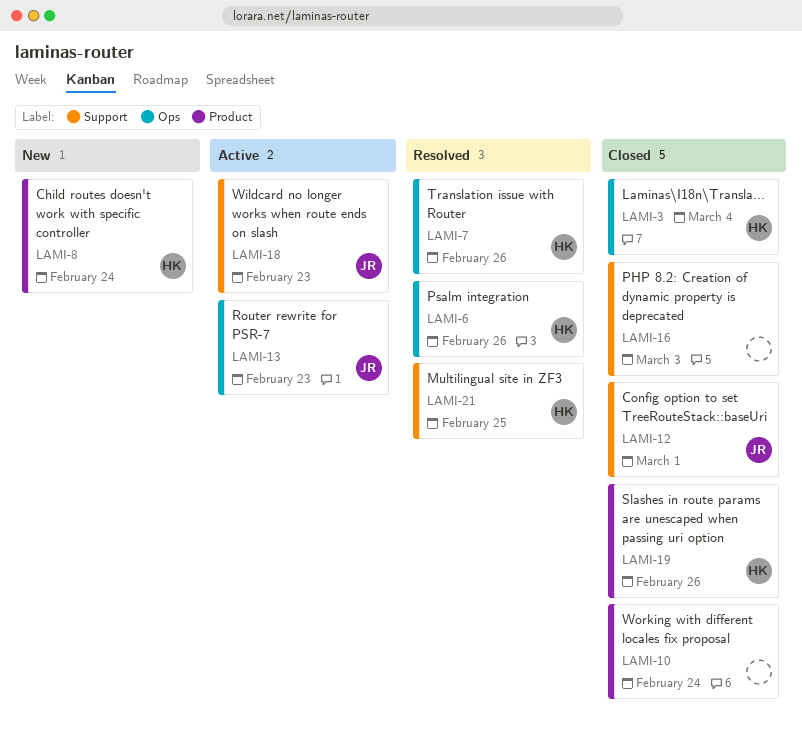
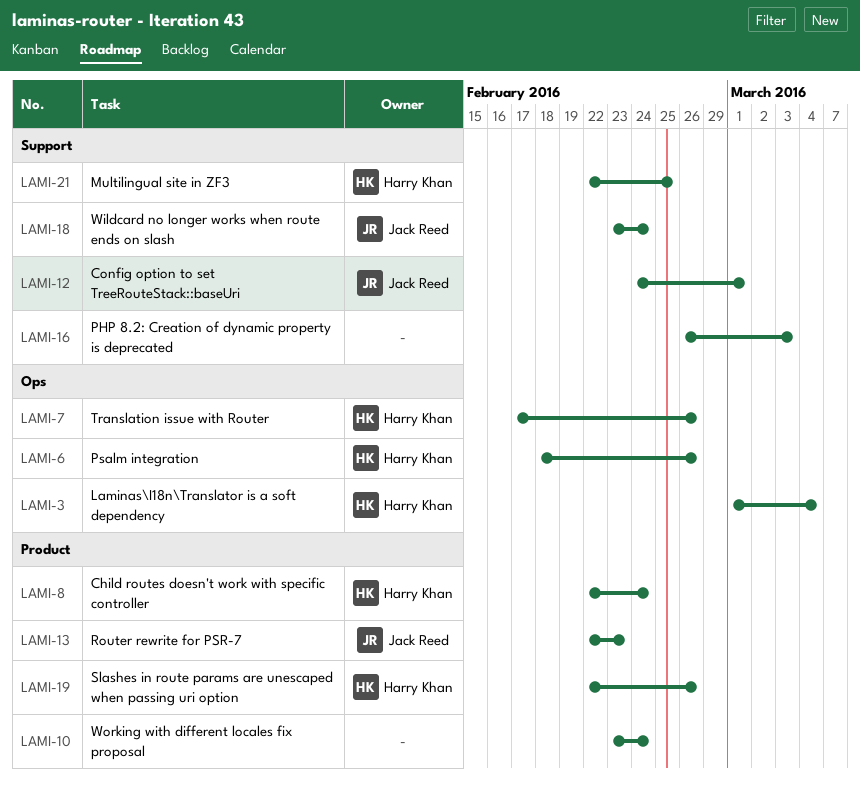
LAMI-13, label: Ops -> Product
LAMI-18, due: Feb 23 -> Feb 24

